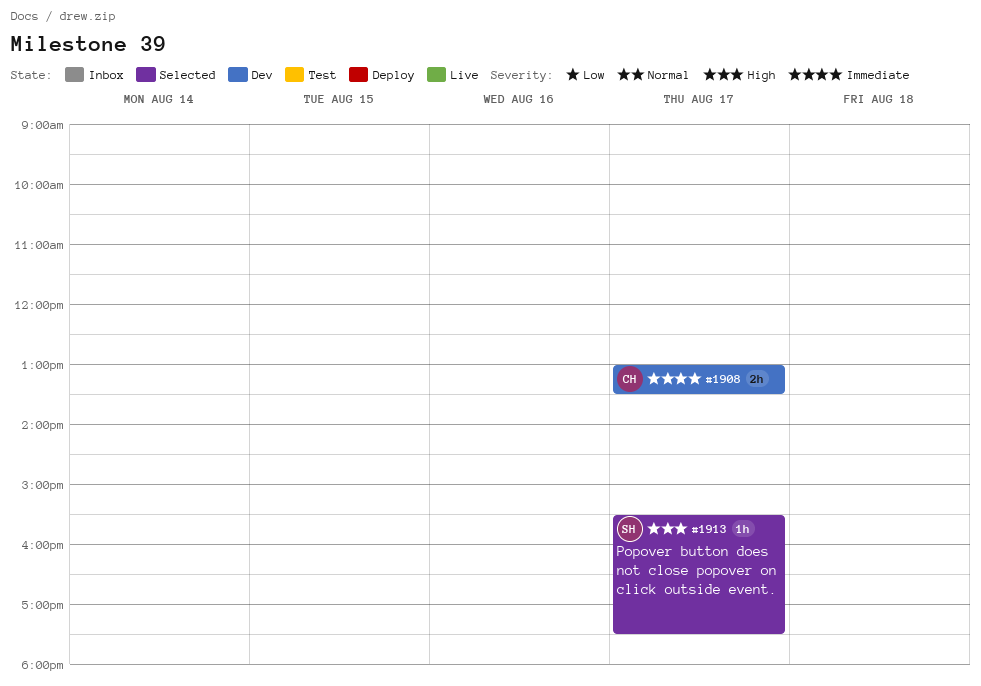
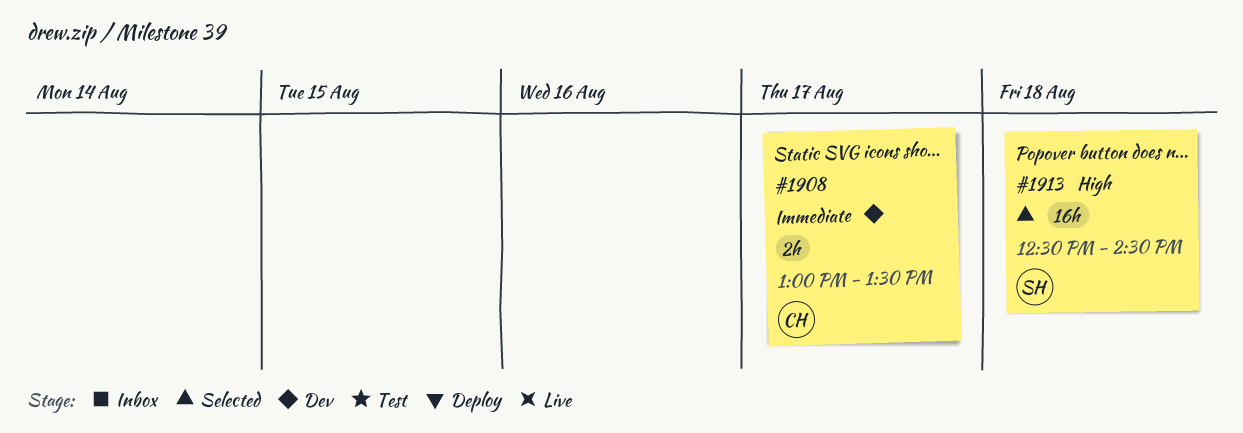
#1913, estimate: 1h -> 16h
#1913, day: Aug 17 -> Aug 18
#1913, begins: 15:30 -> 12:30
#1913, ends: 17:30 -> 14:30

